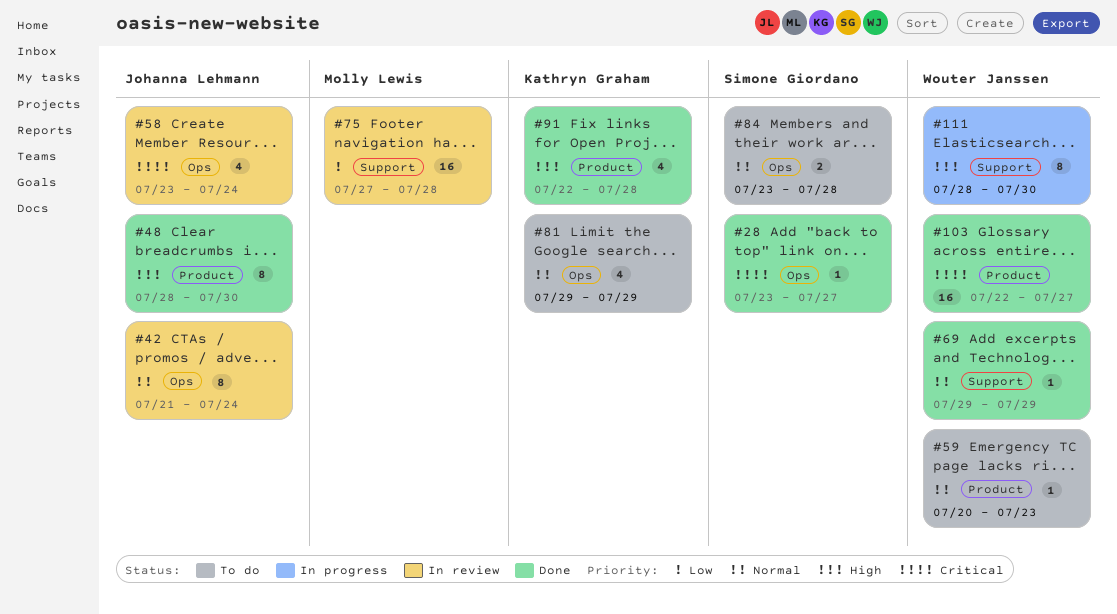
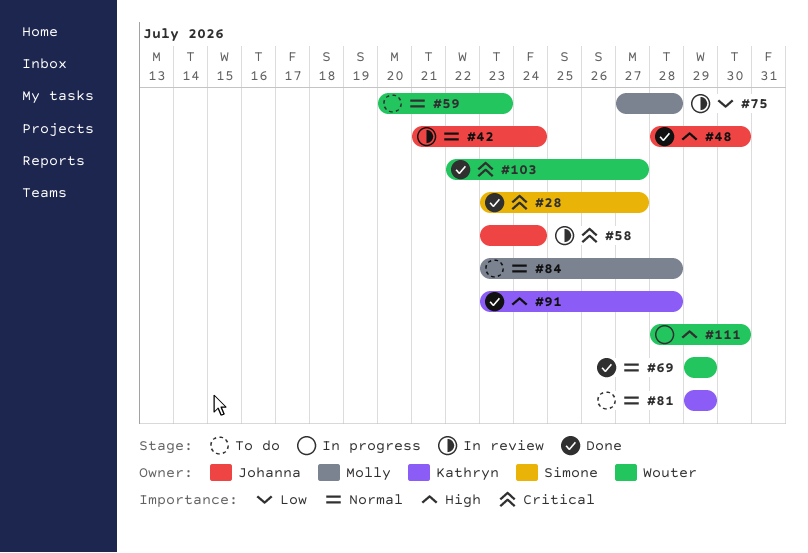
#84, owner: Simone Giordano -> Molly Lewis
#91, start: Jul 22 -> Jul 23

